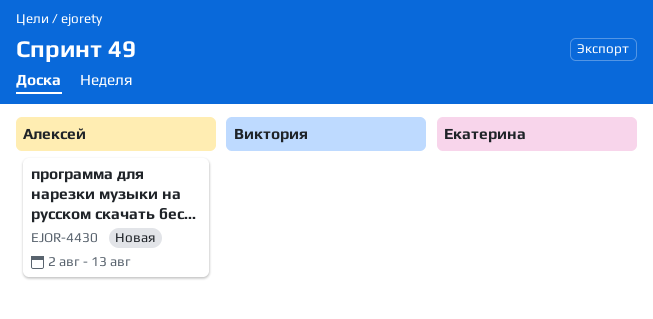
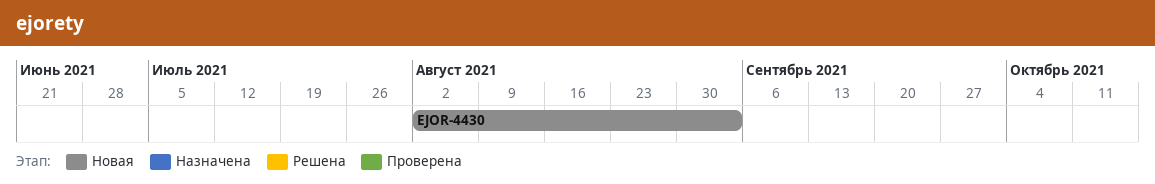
EJOR-4430, due: Aug 13 -> Sep 3

